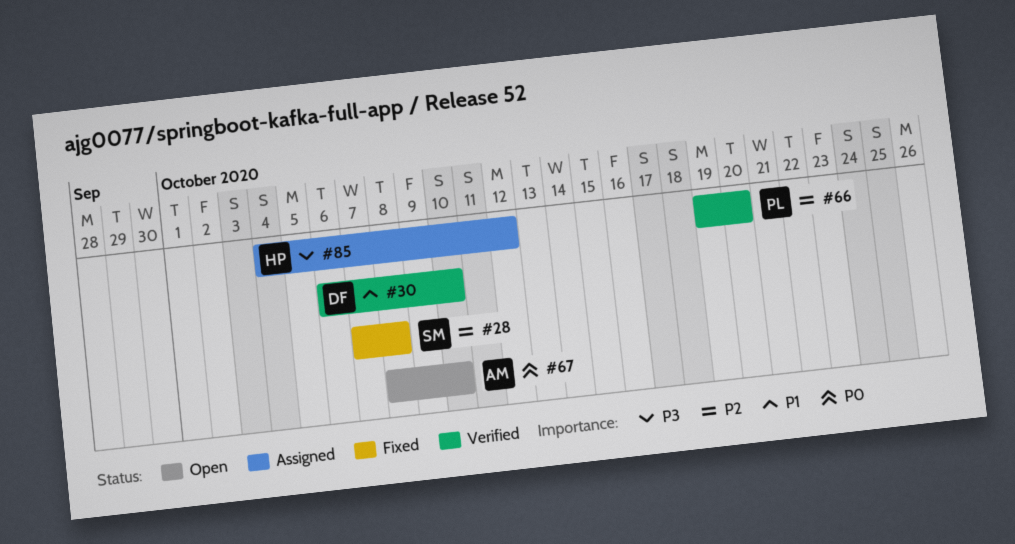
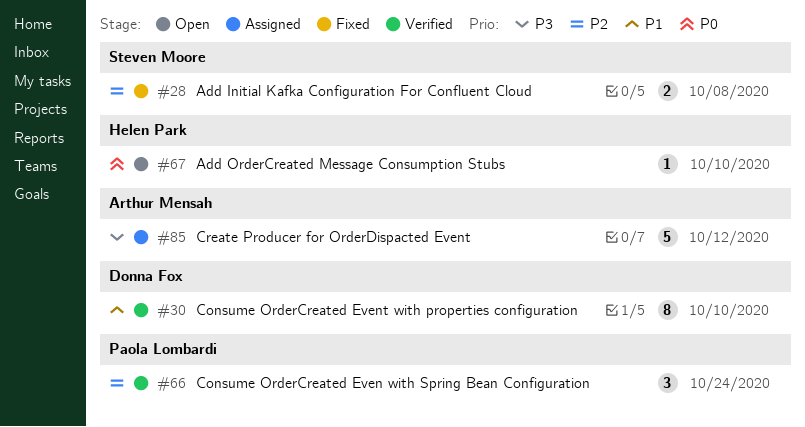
#66, due: Oct 20 -> Oct 24
#67, owner: Arthur Mensah -> Helen Park
#85, owner: Helen Park -> Arthur Mensah

